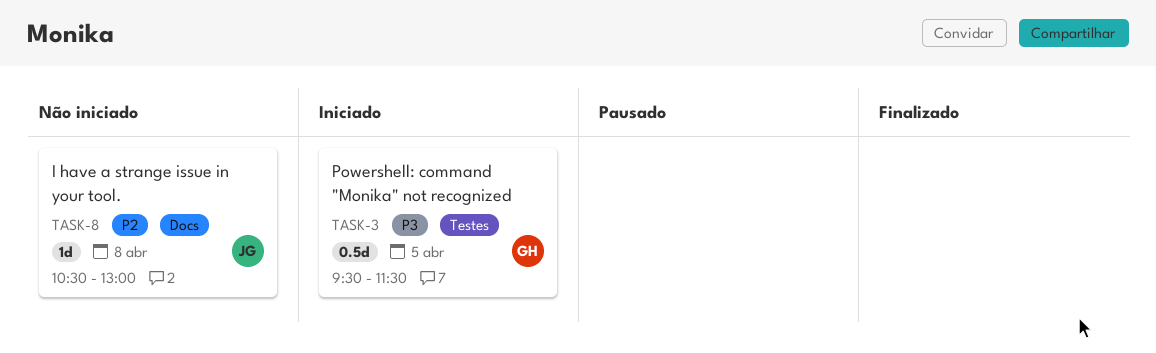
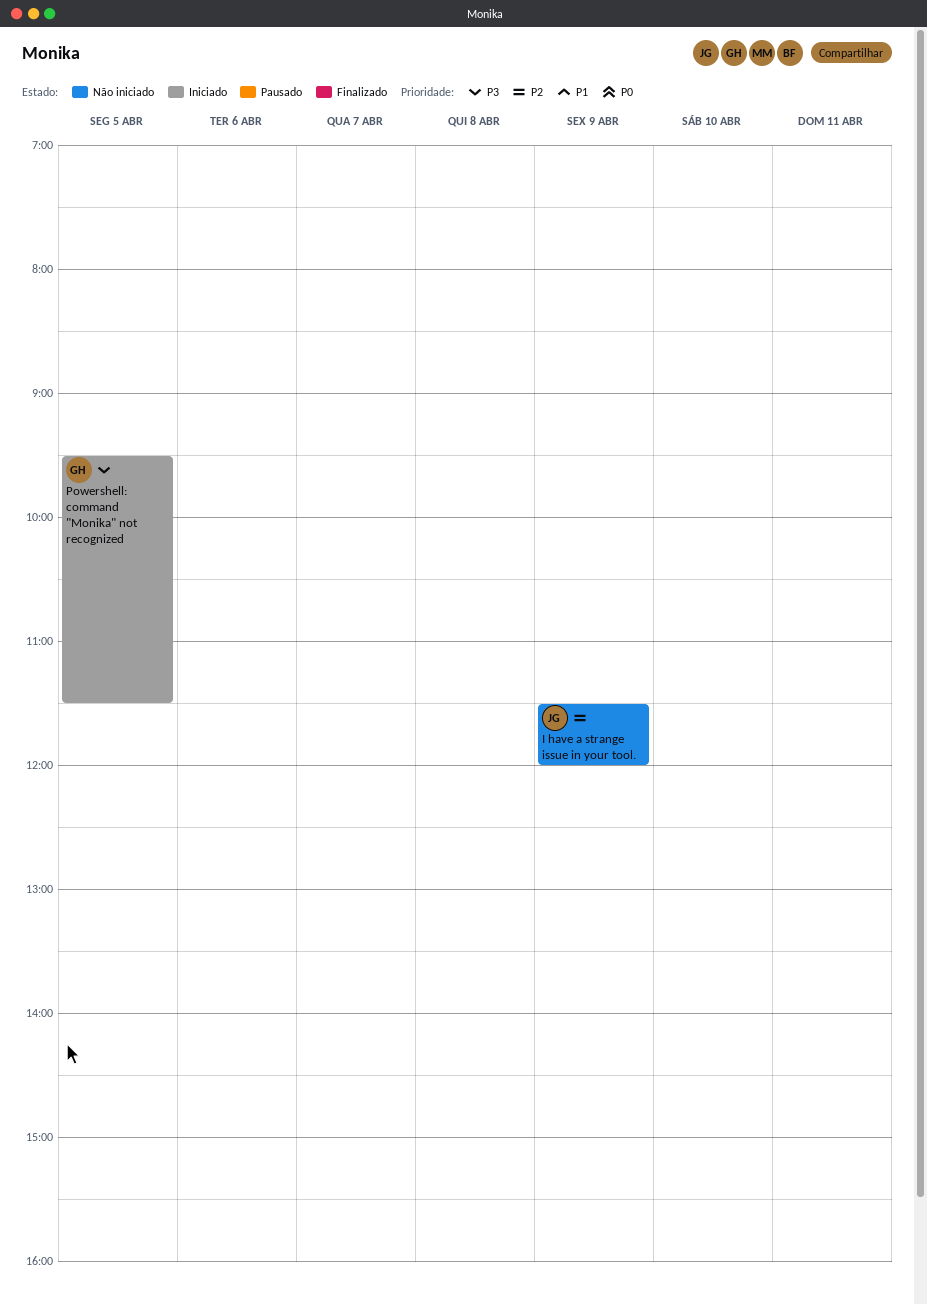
I have a strange issue in your tool., day: Apr 8 -> Apr 9
I have a strange issue in your tool., begins: 10:30 -> 11:30
I have a strange issue in your tool., ends: 13:00 -> 12:00

